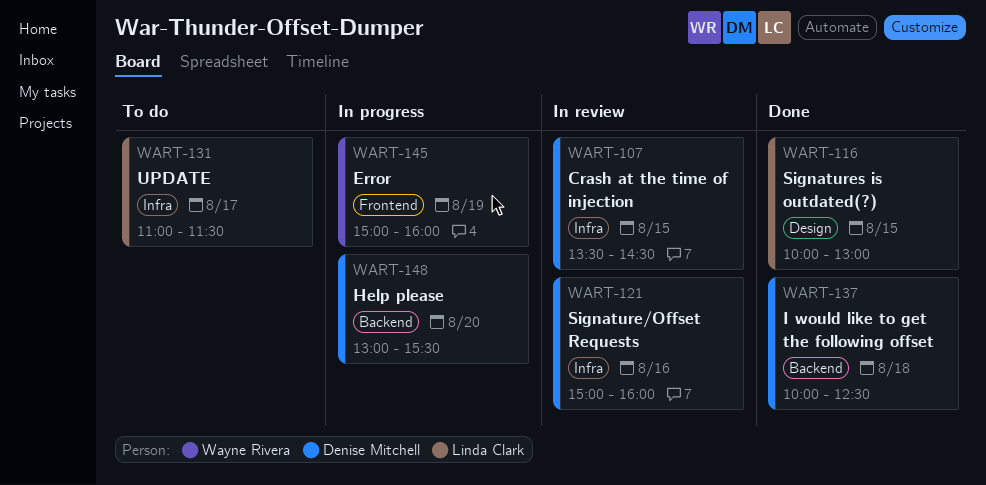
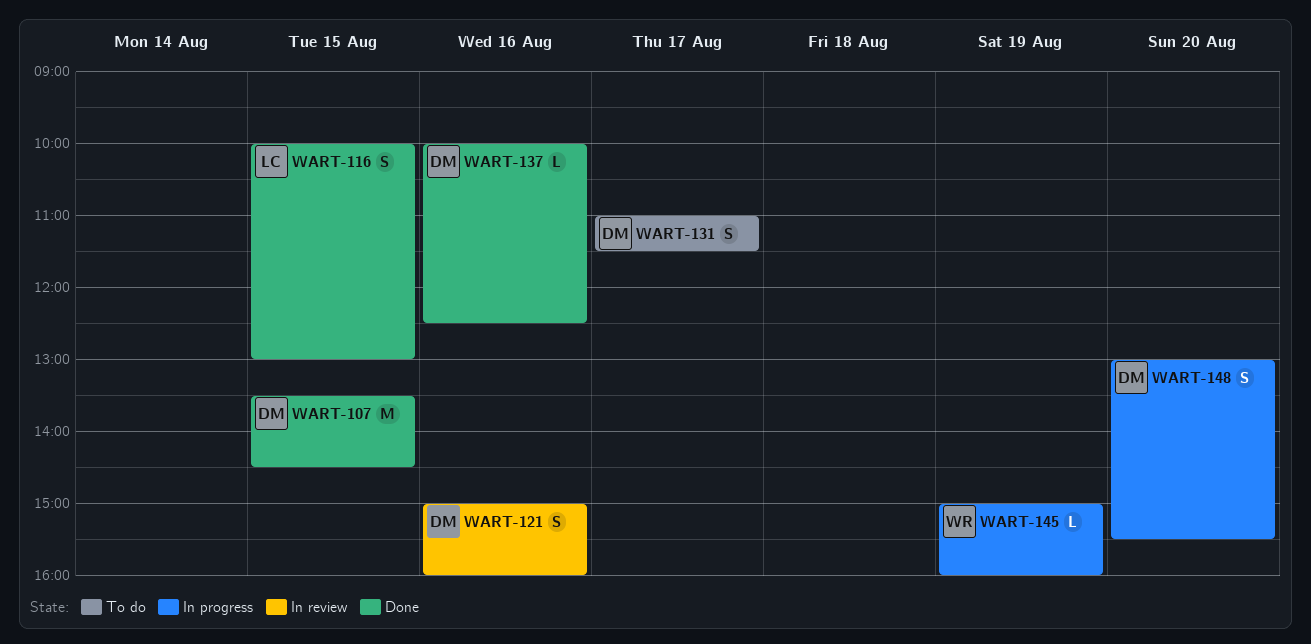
WART-107, status: In review -> Done
WART-131, owner: Linda Clark -> Denise Mitchell
WART-137, day: Aug 18 -> Aug 16

